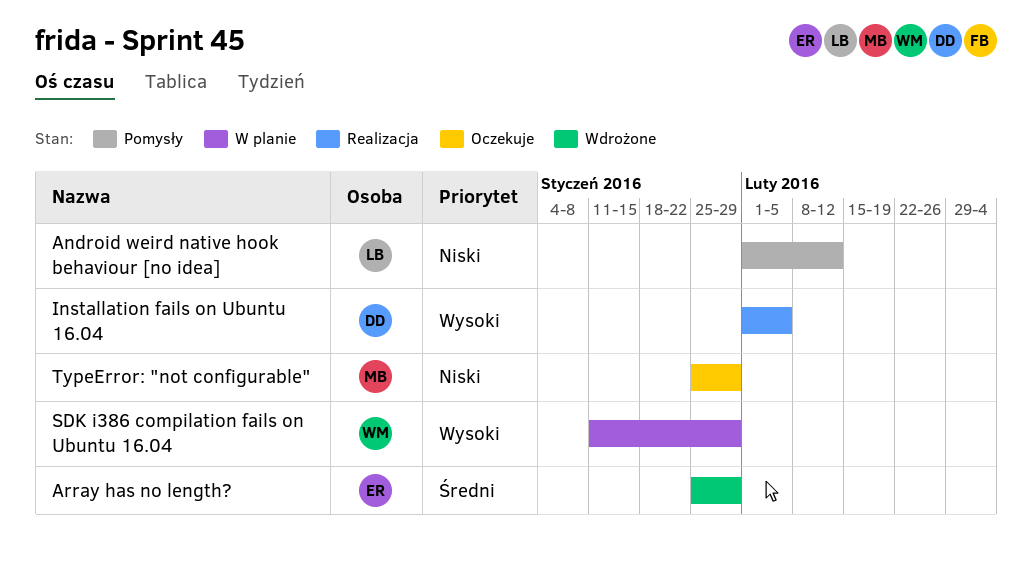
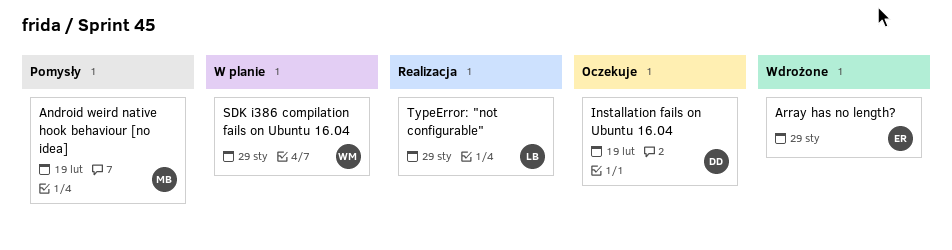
Android weird native hook behaviour [no idea], owner: LB -> MB
Android weird native hook behaviour [no idea], due: Feb 12 -> Feb 19
Installation fails on Ubuntu 16.04, status: Realizacja -> Oczekuje
Installation fails on Ubuntu 16.04, due: Feb 5 -> Feb 19
TypeError: "not configurable", status: Oczekuje -> Realizacja
TypeError: "not configurable", owner: MB -> LB

